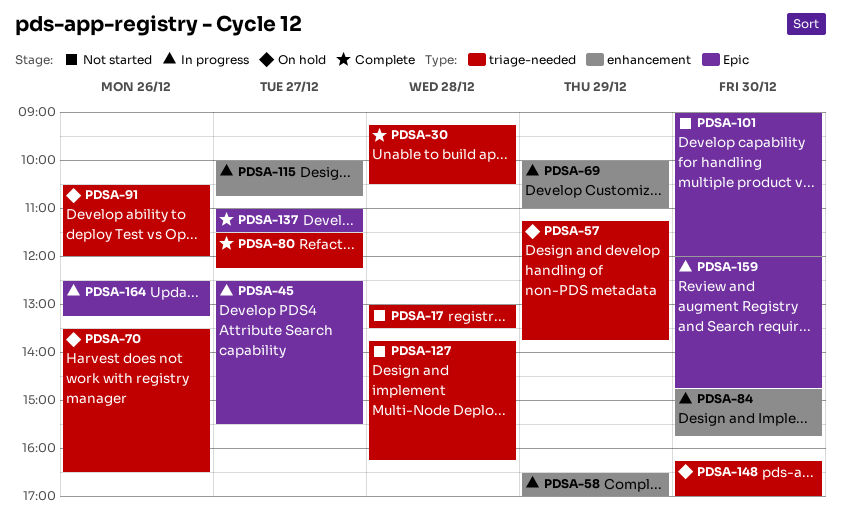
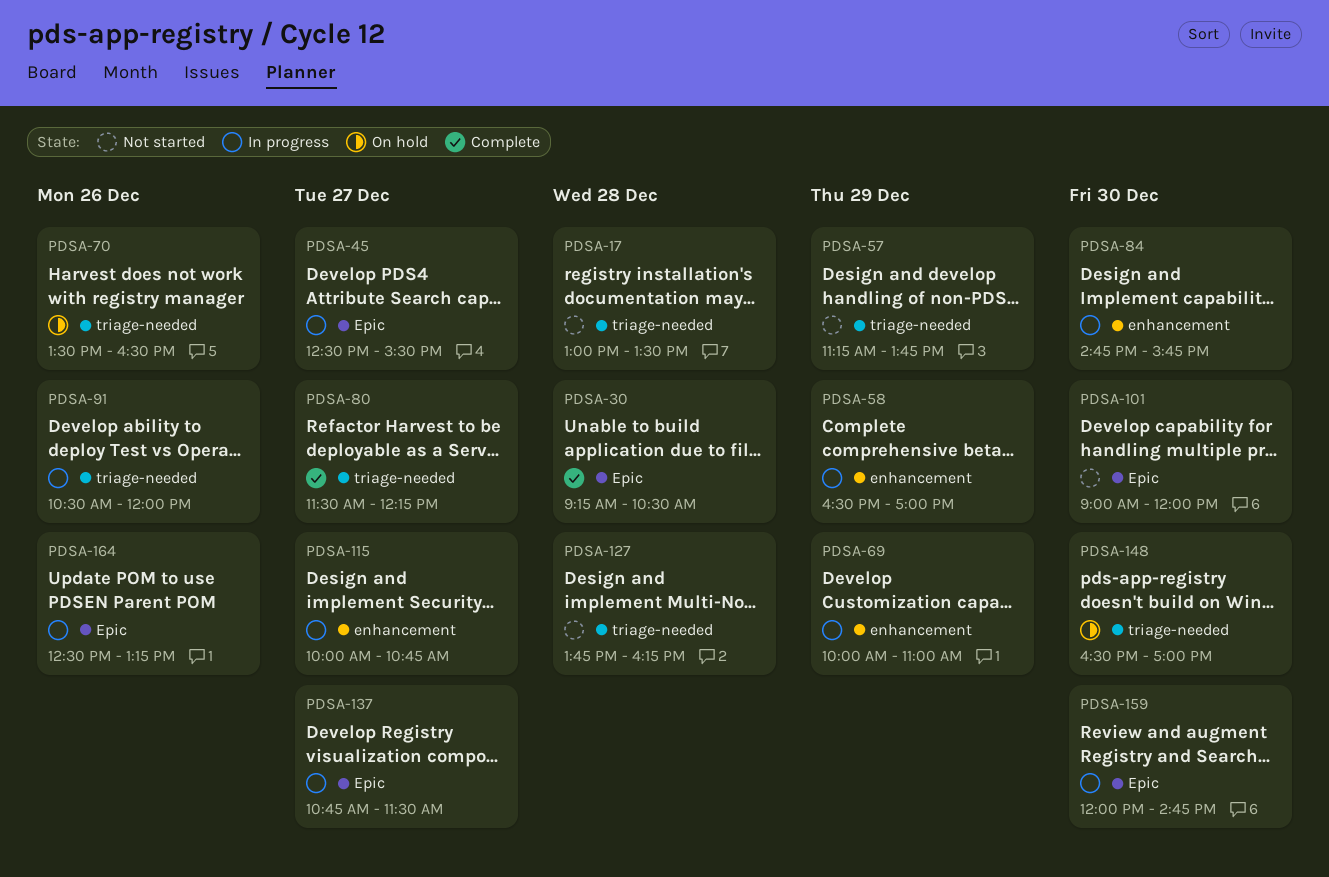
PDSA-30, label: triage-needed -> Epic
PDSA-57, status: On hold -> Not started
PDSA-91, status: On hold -> In progress
PDSA-137, status: Complete -> In progress
PDSA-137, begins: 11:00 -> 10:45
PDSA-148, begins: 16:15 -> 16:30

